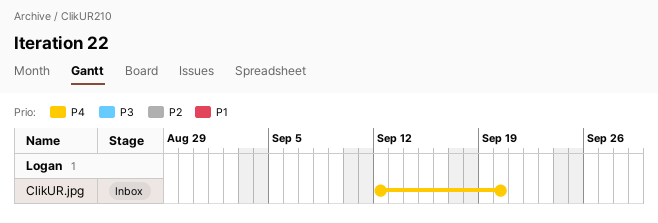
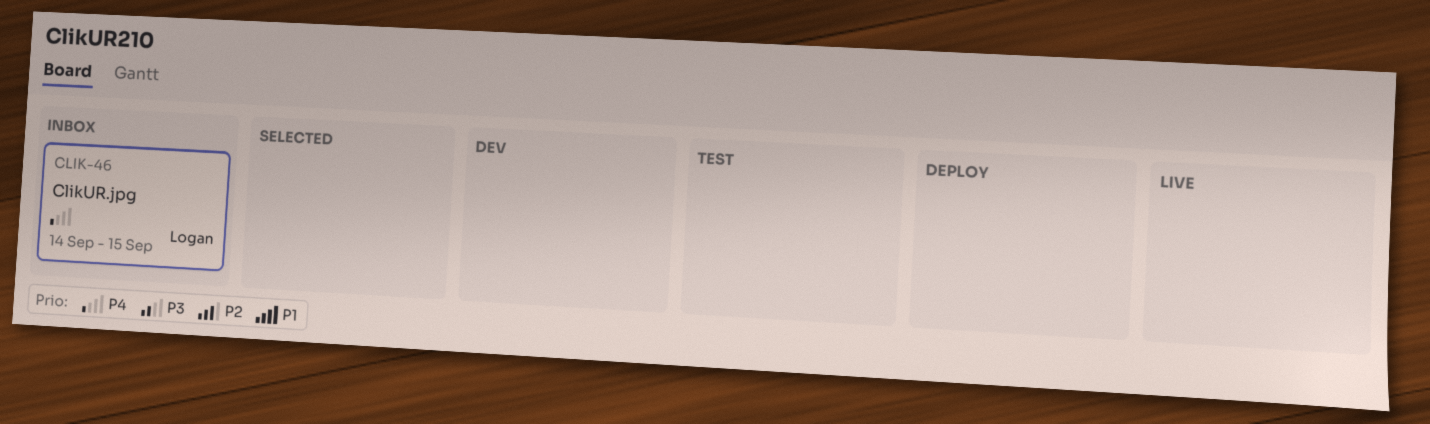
ClikUR.jpg, start: Sep 12 -> Sep 14
ClikUR.jpg, due: Sep 20 -> Sep 15

